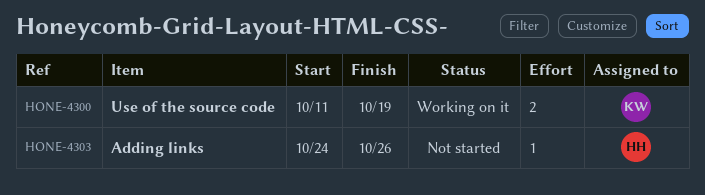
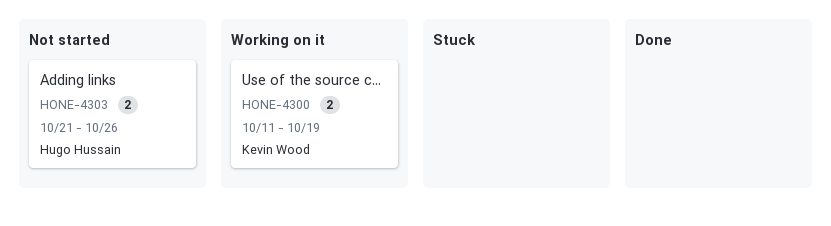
HONE-4303, estimate: 1 -> 2
HONE-4303, start: Oct 24 -> Oct 21

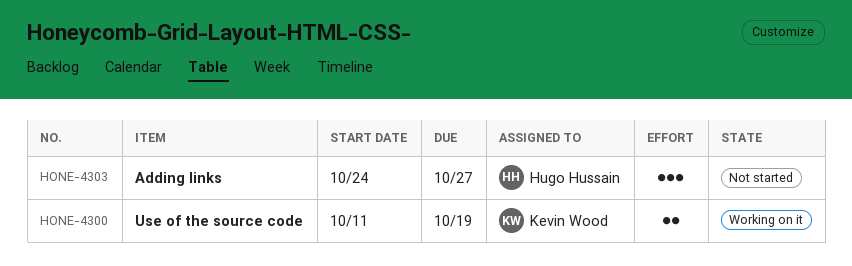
HONE-4303, estimate: 2 -> 3
HONE-4303, start: Oct 21 -> Oct 24
HONE-4303, due: Oct 26 -> Oct 27

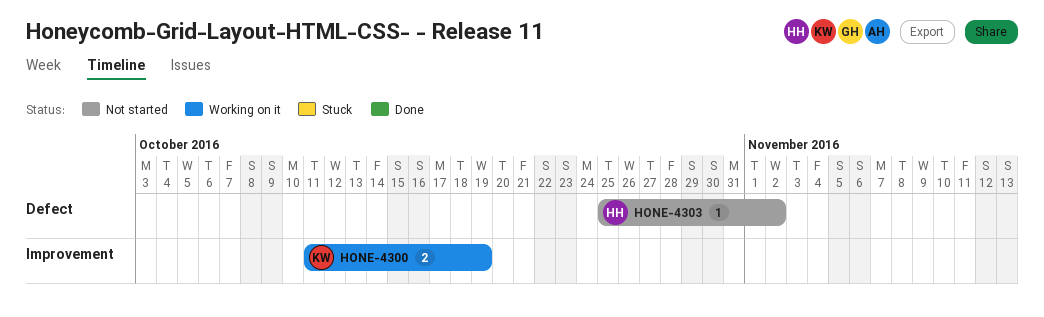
HONE-4303, estimate: 3 -> 1
HONE-4303, start: Oct 24 -> Oct 25
HONE-4303, due: Oct 27 -> Nov 2

